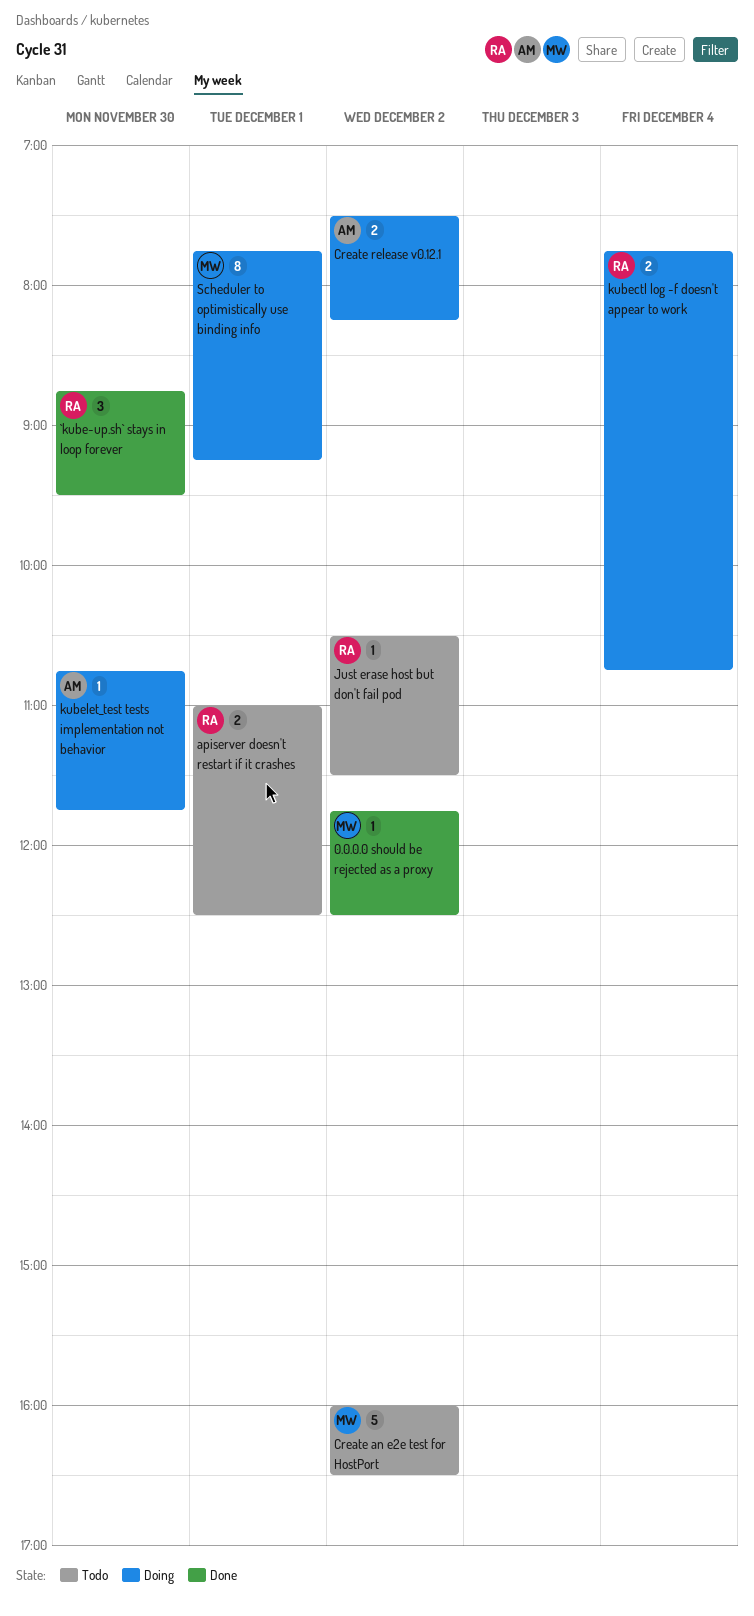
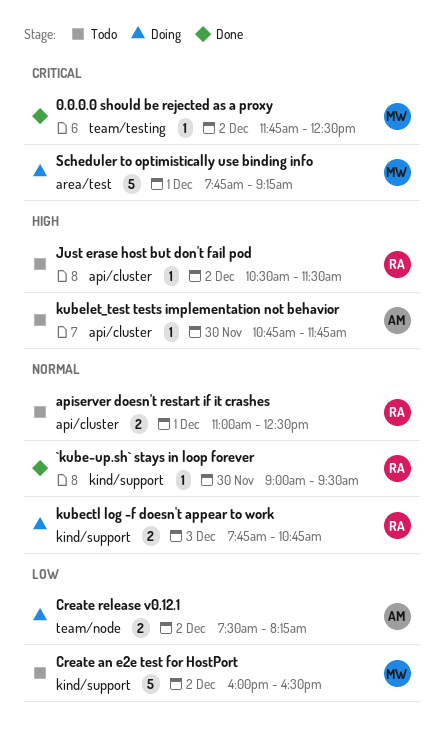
`kube-up.sh` stays in loop forever, estimate: 3 -> 1
`kube-up.sh` stays in loop forever, begins: 08:45 -> 09:00
kubectl log -f doesn't appear to work, day: Dec 4 -> Dec 3
kubelet_test tests implementation not behavior, status: Doing -> Todo
Scheduler to optimistically use binding info, estimate: 8 -> 5

